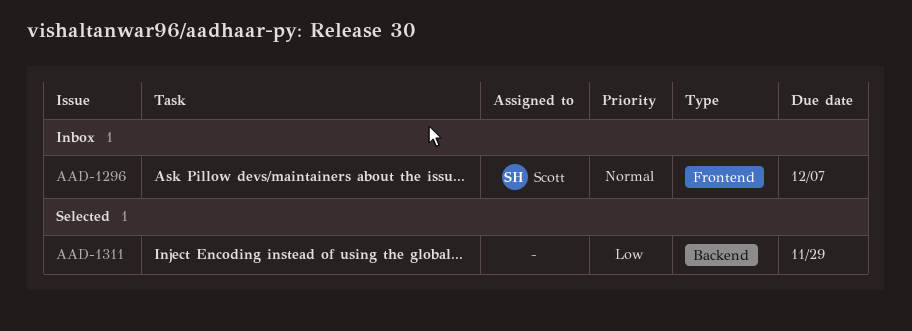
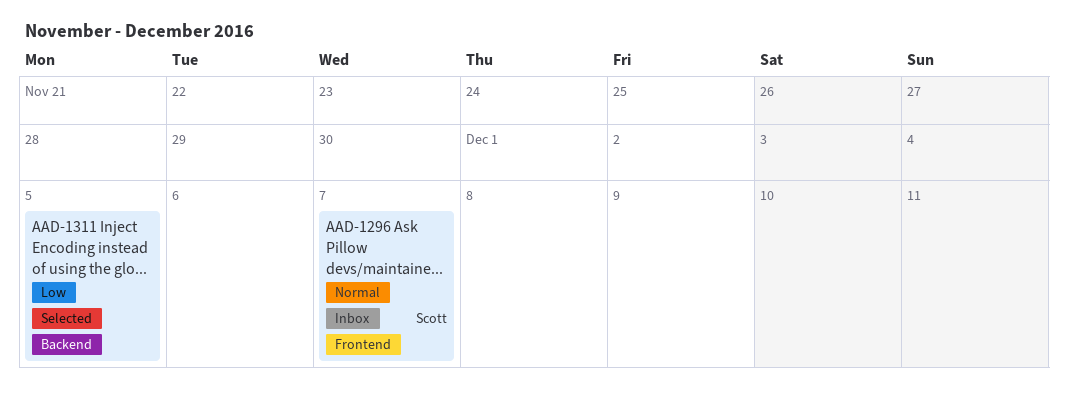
AAD-1311, due: Nov 29 -> Dec 5

